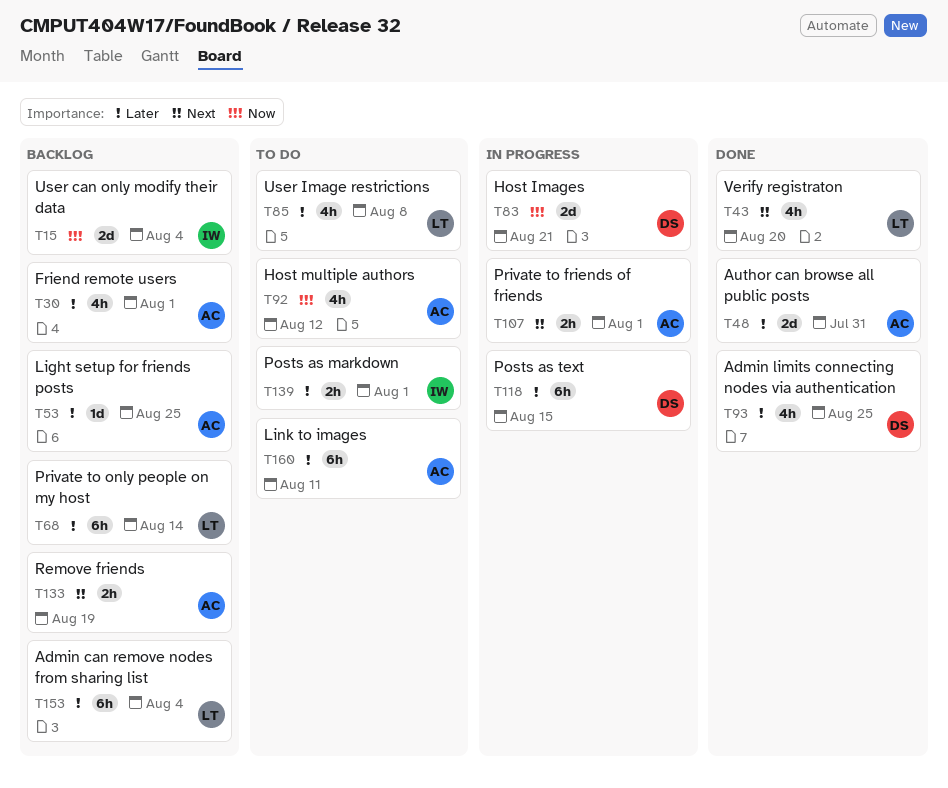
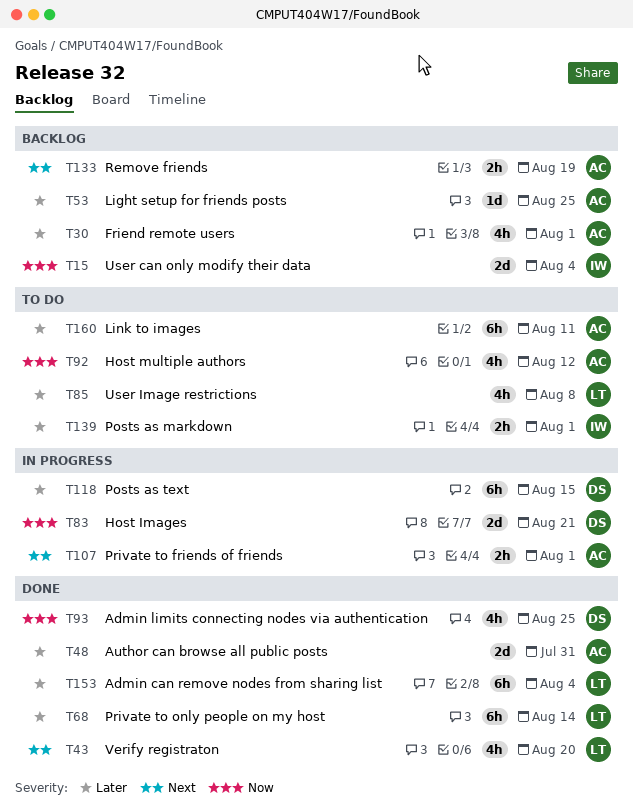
T68, status: Backlog -> Done
T93, priority: Later -> Now
T153, status: Backlog -> Done

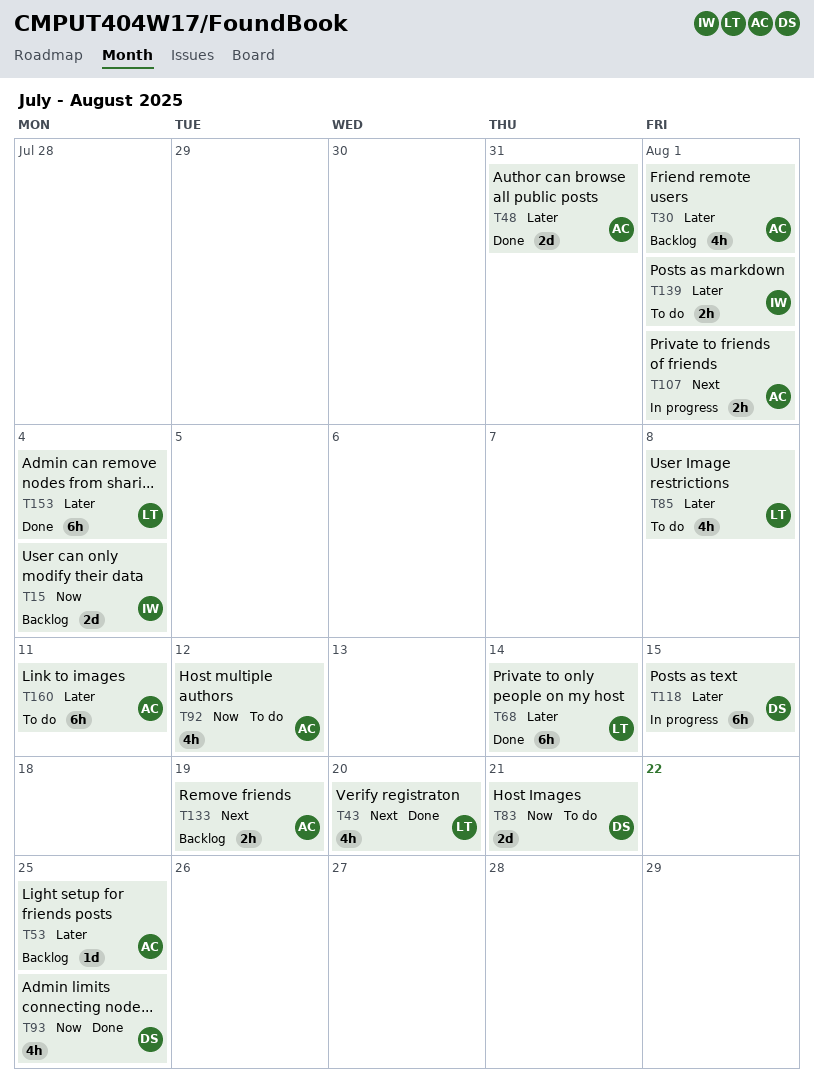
T83, status: In progress -> To do

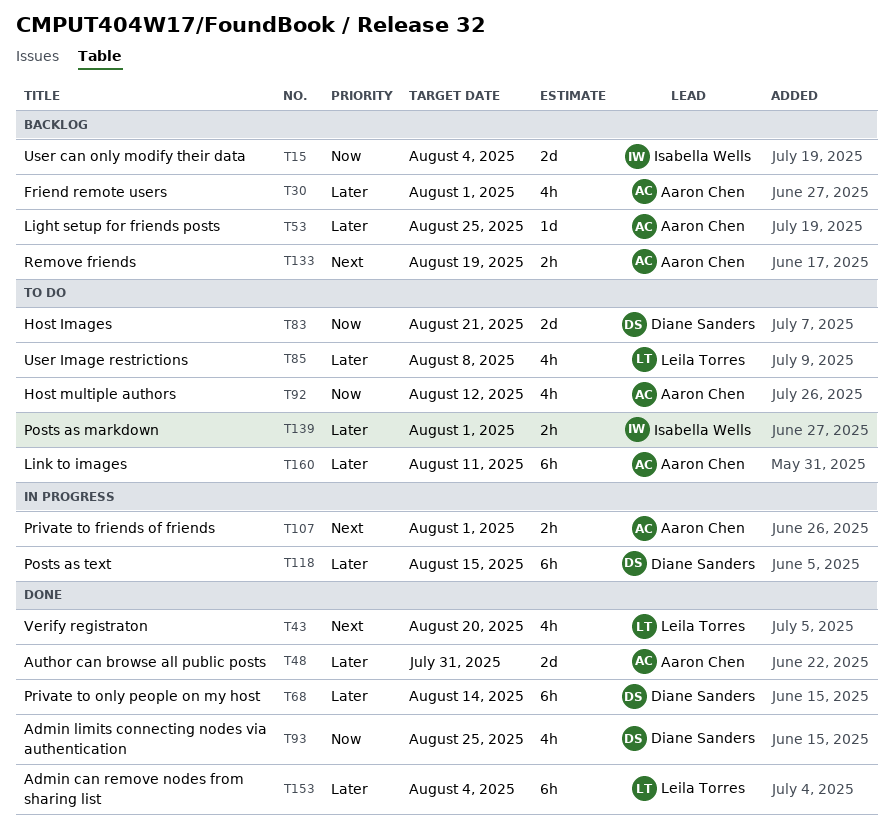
T68, owner: Leila Torres -> Diane Sanders

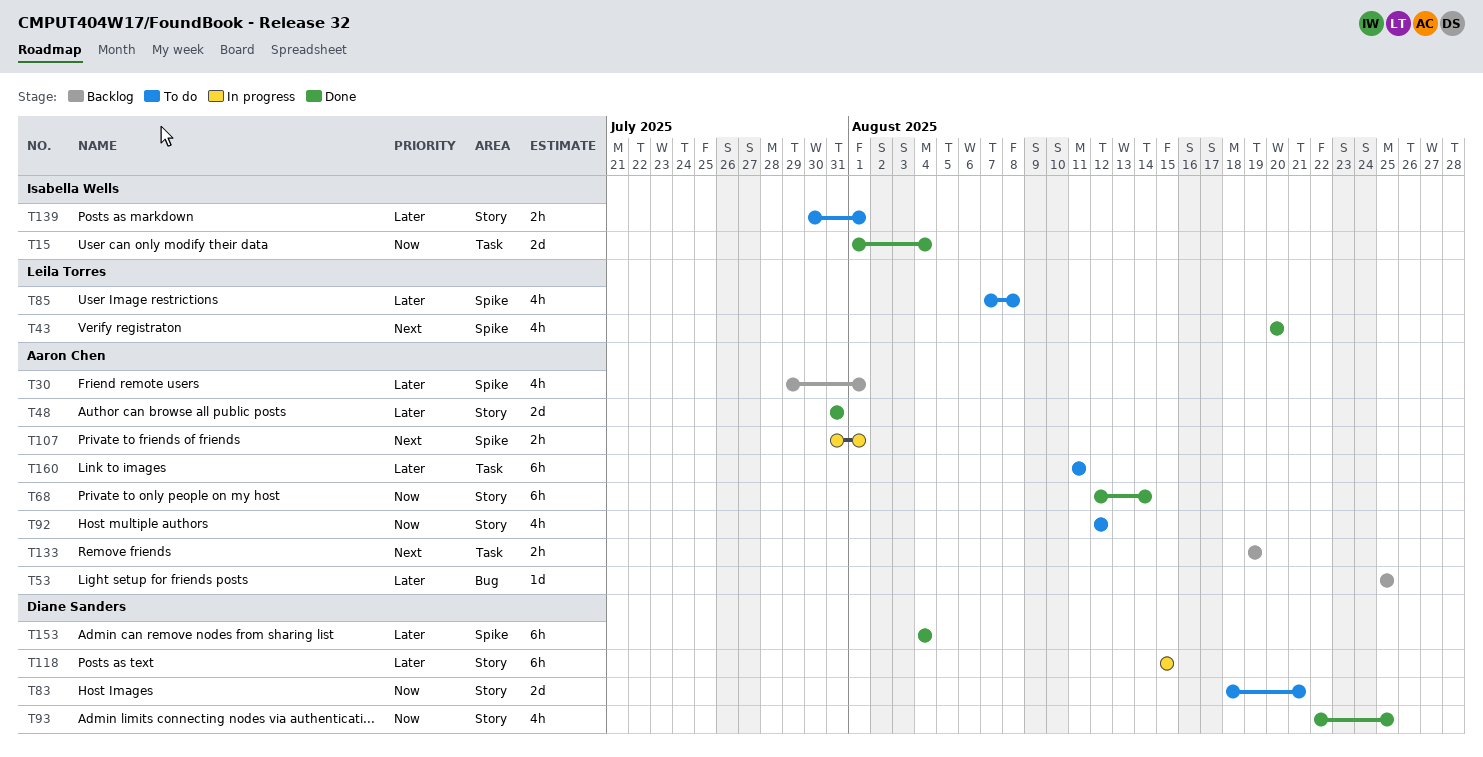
T15, status: Backlog -> Done
T68, owner: Diane Sanders -> Aaron Chen
T68, priority: Later -> Now
T153, owner: Leila Torres -> Diane Sanders

